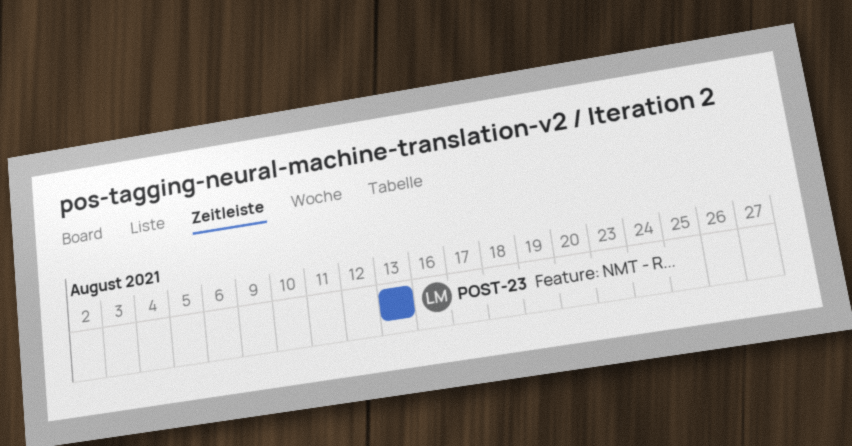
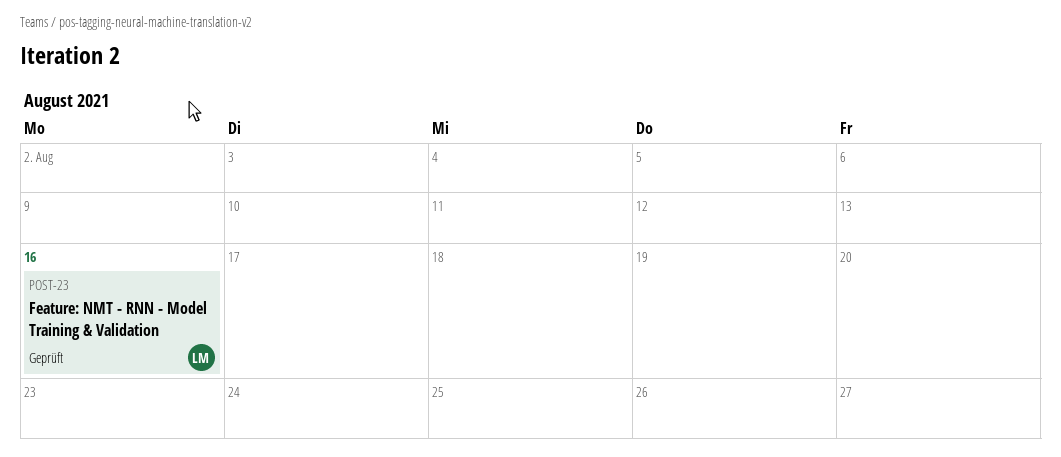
POST-23, due: Aug 13 -> Aug 16

